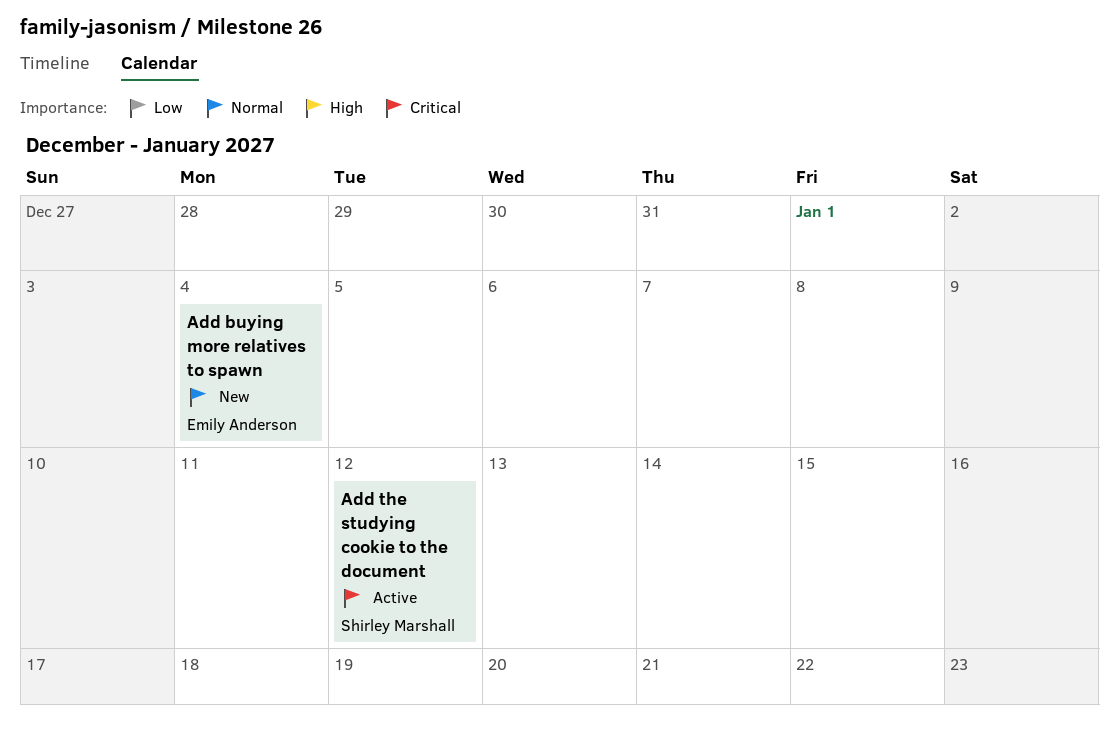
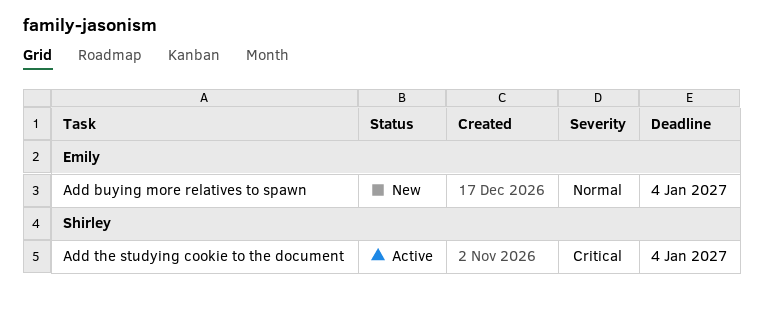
Add the studying cookie to the document, due: Jan 12 -> Jan 4

